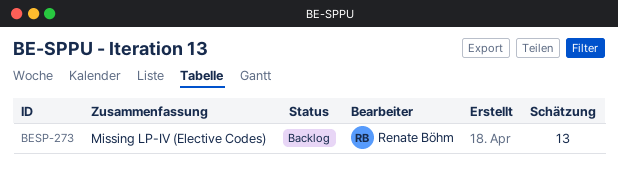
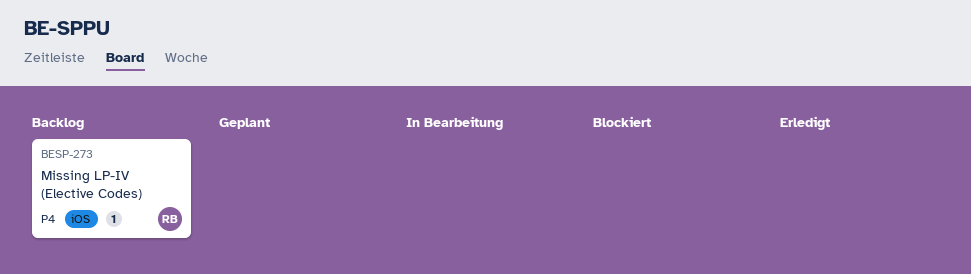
BESP-273, estimate: 13 -> 1

